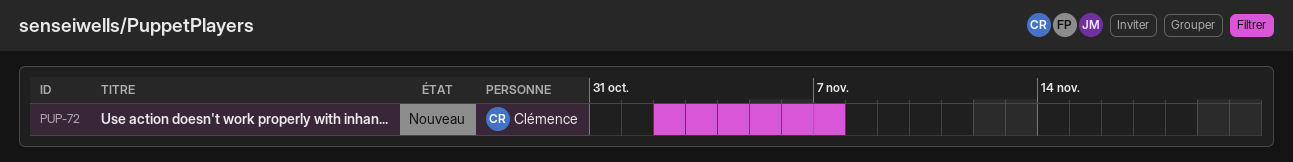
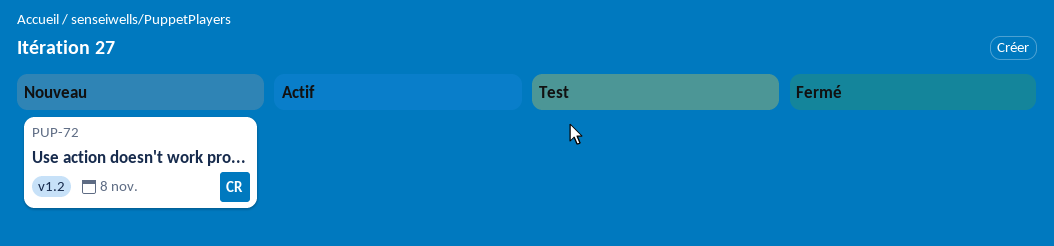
PUP-72, due: Nov 7 -> Nov 8

